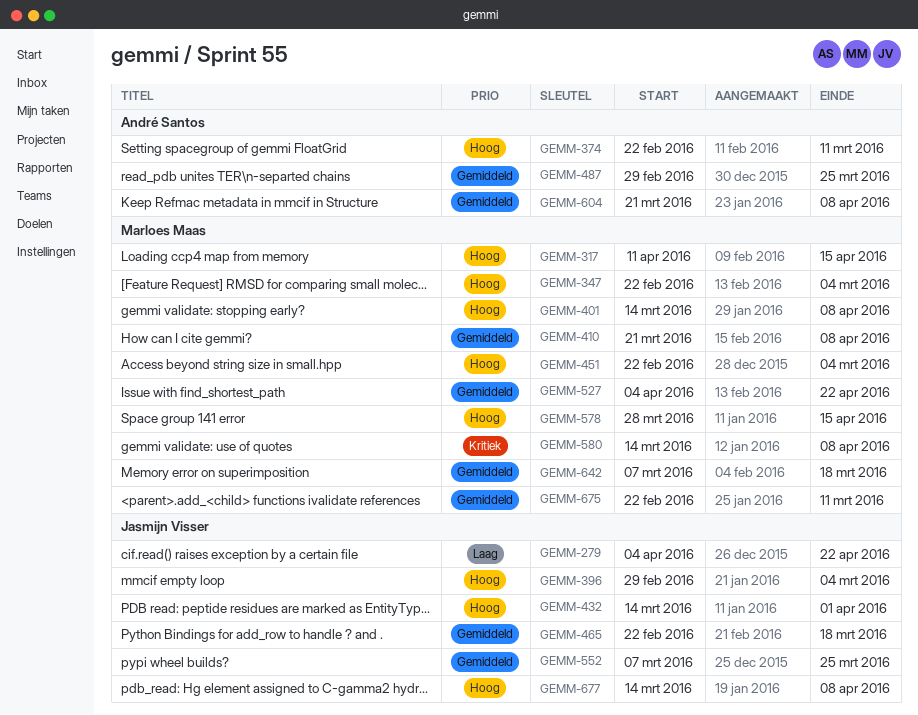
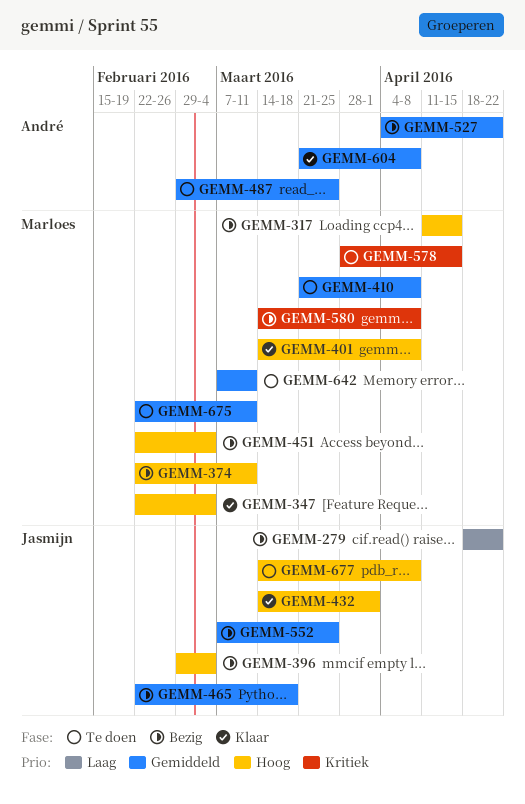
GEMM-279, start: Apr 4 -> Apr 18
GEMM-374, owner: André Santos -> Marloes Maas
GEMM-527, owner: Marloes Maas -> André Santos
GEMM-578, priority: Hoog -> Kritiek
GEMM-642, due: Mar 18 -> Mar 11

